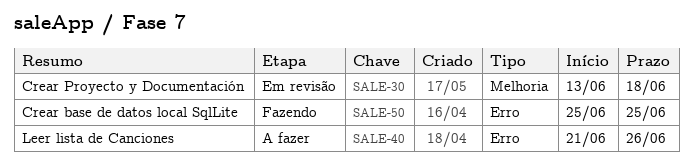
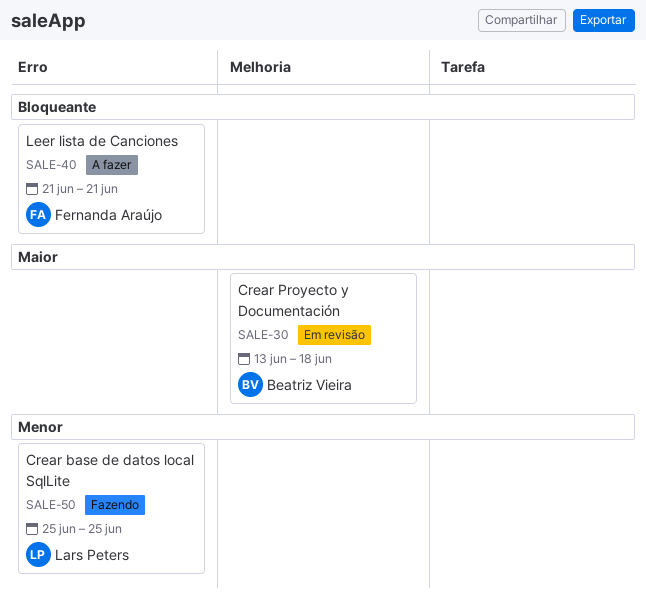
SALE-40, due: Jun 26 -> Jun 21

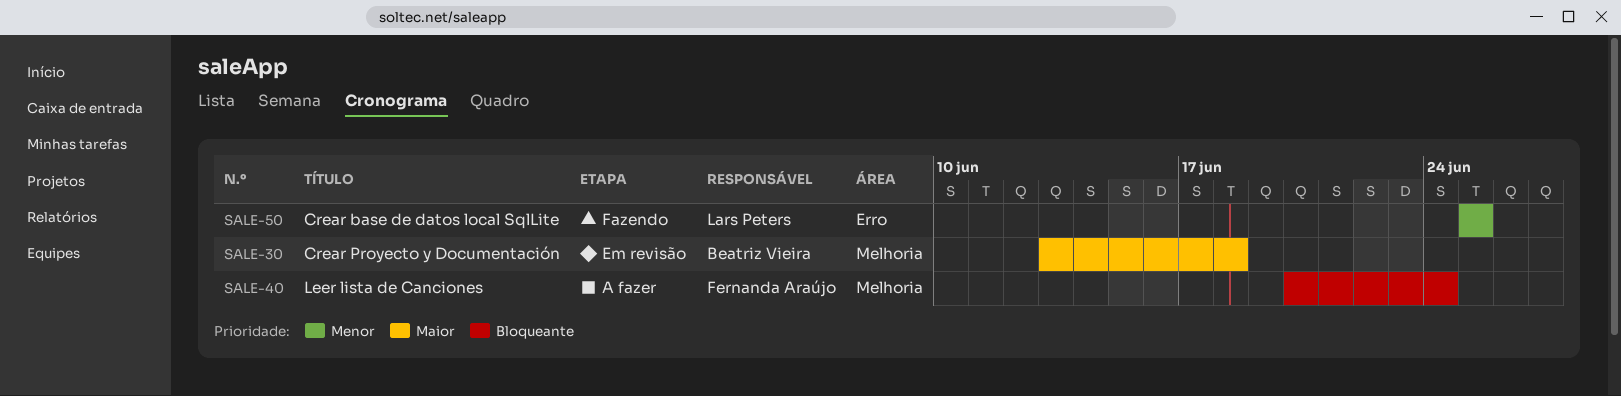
SALE-40, label: Erro -> Melhoria
SALE-40, start: Jun 21 -> Jun 20
SALE-40, due: Jun 21 -> Jun 24

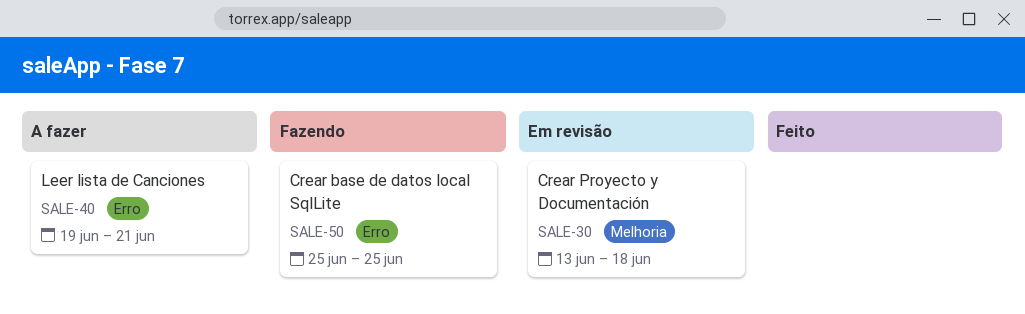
SALE-40, label: Melhoria -> Erro
SALE-40, start: Jun 20 -> Jun 19
SALE-40, due: Jun 24 -> Jun 21

